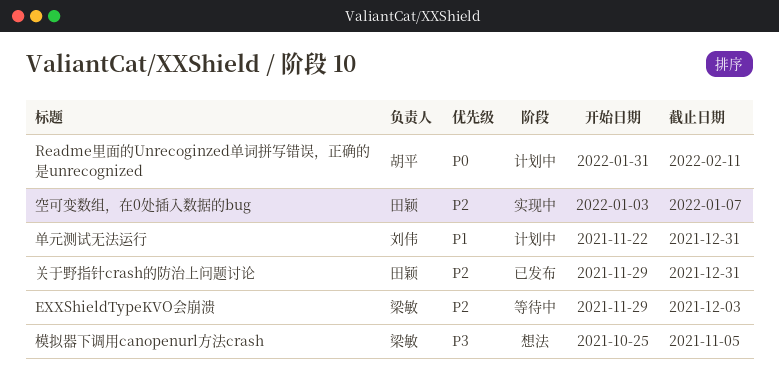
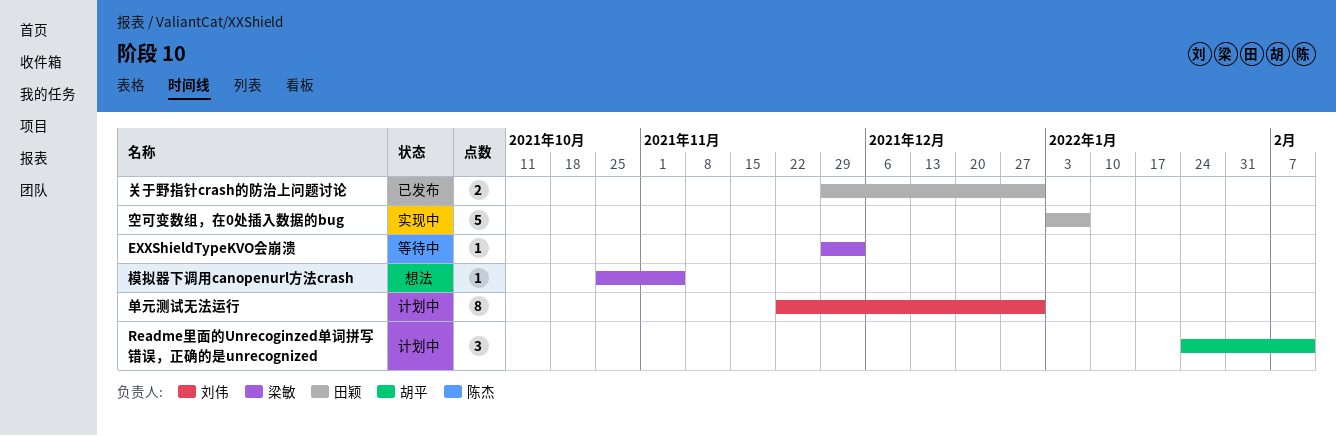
Readme里面的Unrecoginzed单词拼写错误，正确的是unrecognized, start: Jan 31 -> Jan 24

